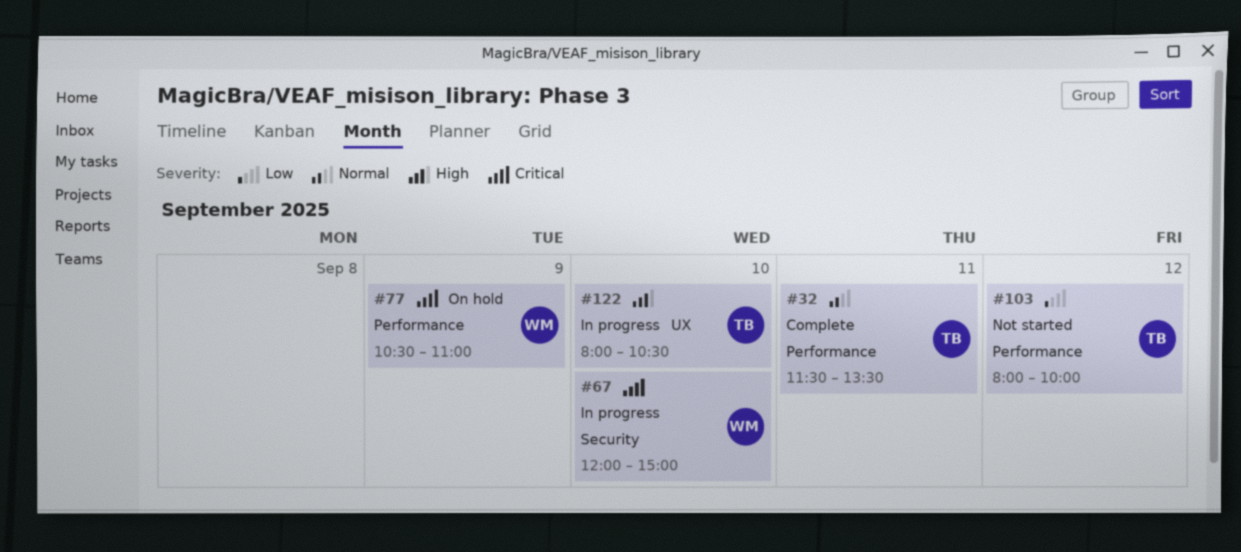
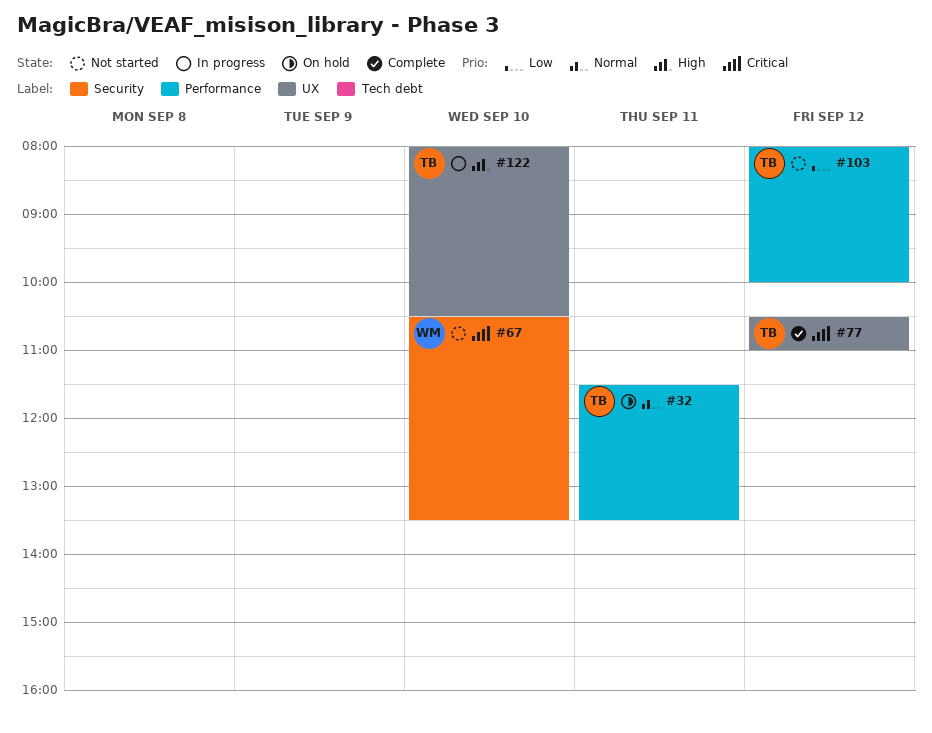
#32, status: Complete -> On hold
#67, status: In progress -> Not started
#67, begins: 12:00 -> 10:30
#67, ends: 15:00 -> 13:30
#77, status: On hold -> Complete
#77, owner: WM -> TB
#77, label: Performance -> UX
#77, day: Sep 9 -> Sep 12

